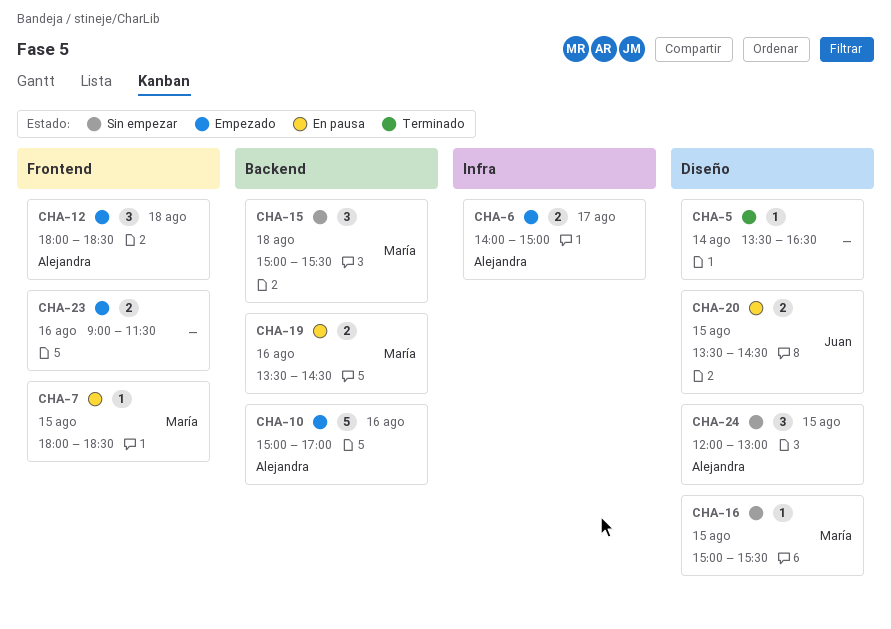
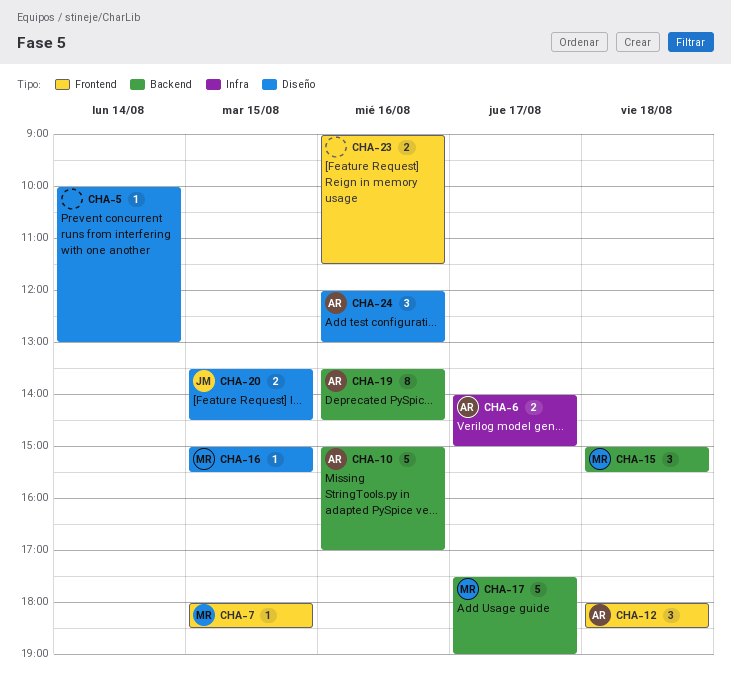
CHA-5, begins: 13:30 -> 10:00
CHA-5, ends: 16:30 -> 13:00
CHA-17: none -> present
CHA-19, owner: María -> Alejandra
CHA-19, estimate: 2 -> 8
CHA-24, day: Aug 15 -> Aug 16

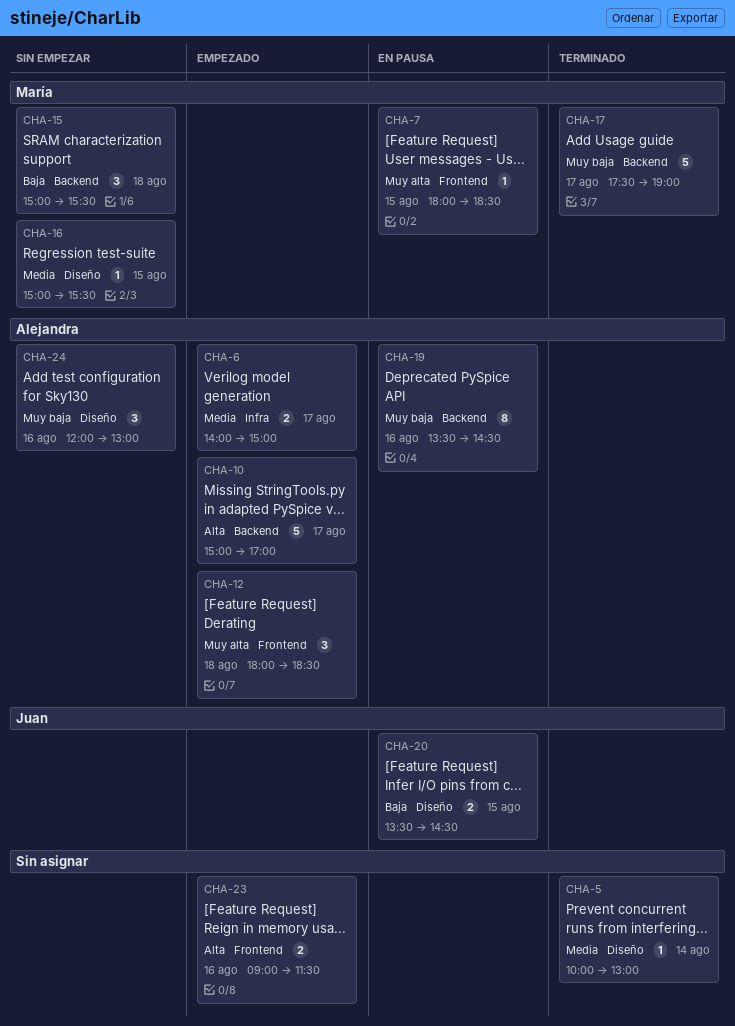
CHA-10, day: Aug 16 -> Aug 17

